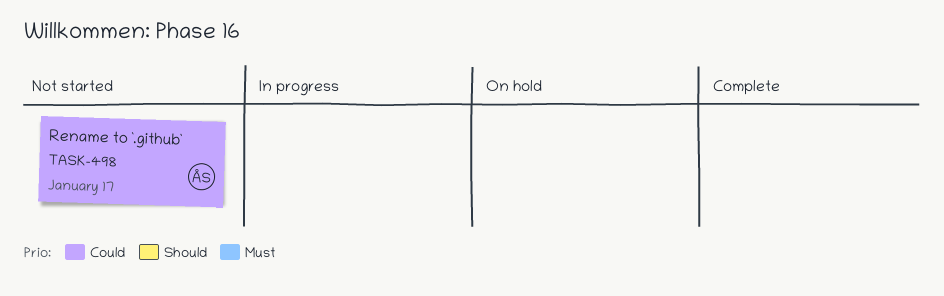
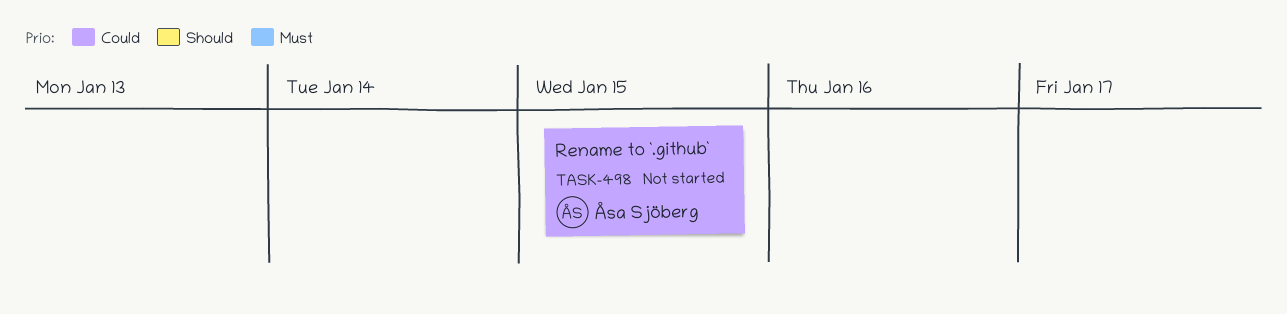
TASK-498, due: Jan 17 -> Jan 15

